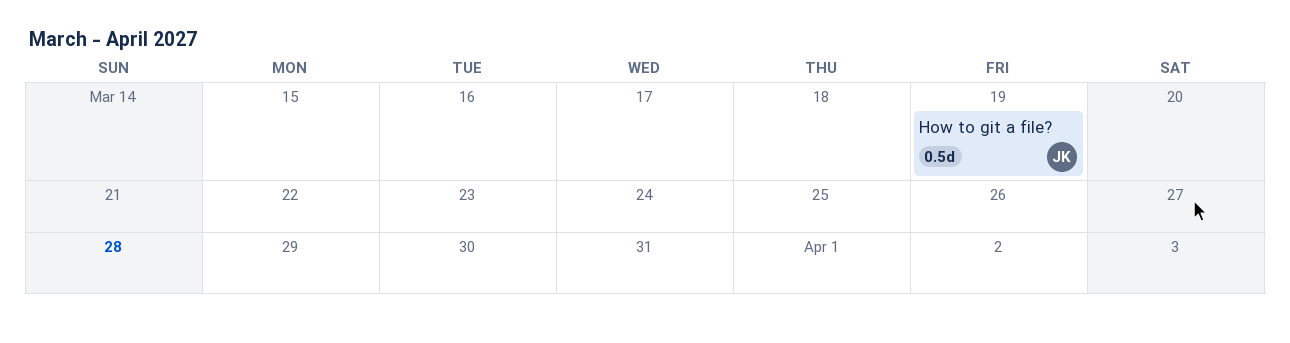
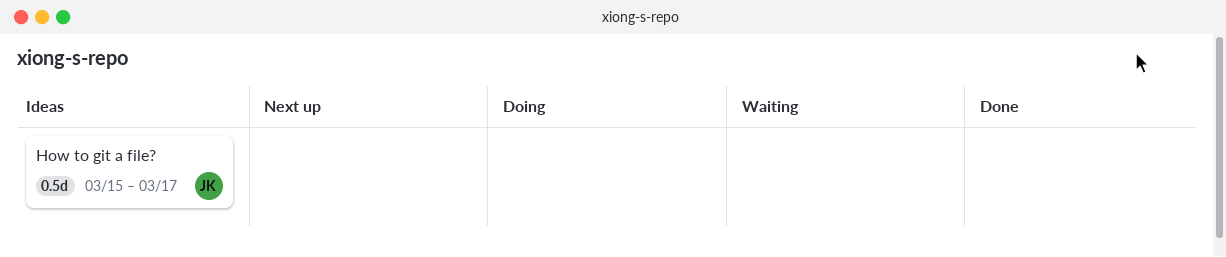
How to git a file?, due: Mar 19 -> Mar 17

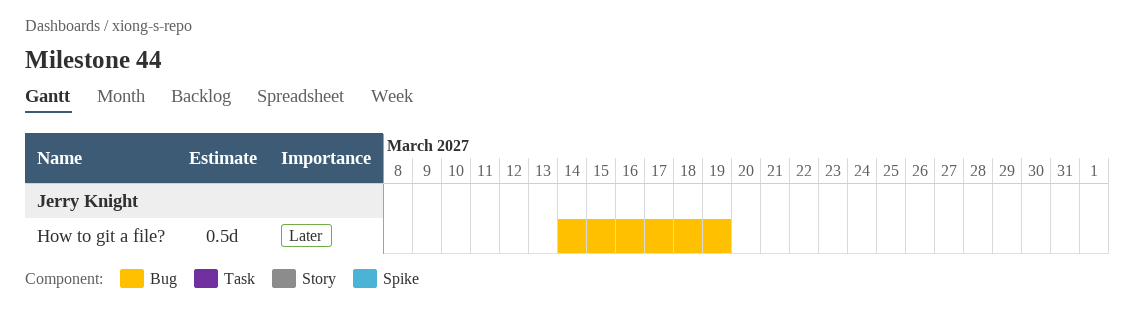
How to git a file?, start: Mar 15 -> Mar 14
How to git a file?, due: Mar 17 -> Mar 19

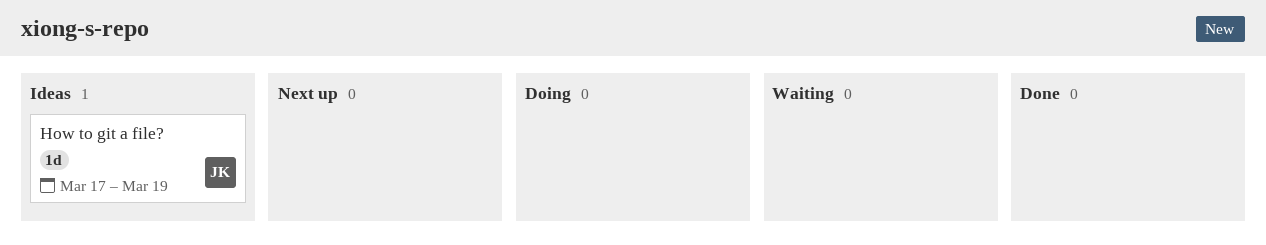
How to git a file?, estimate: 0.5d -> 1d
How to git a file?, start: Mar 14 -> Mar 17

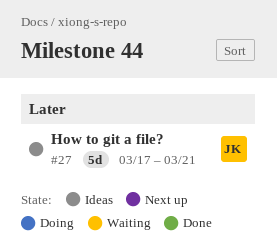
How to git a file?, estimate: 1d -> 5d
How to git a file?, due: Mar 19 -> Mar 21

